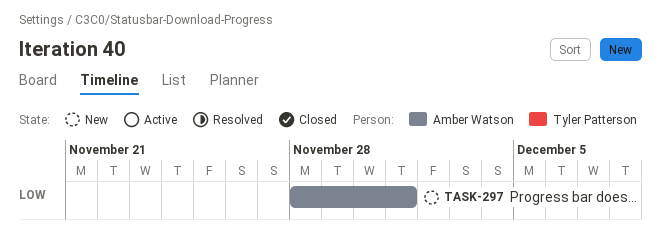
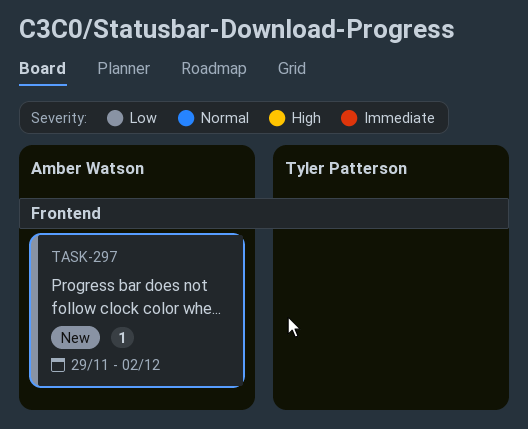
TASK-297, start: Nov 28 -> Nov 29
TASK-297, due: Dec 1 -> Dec 2

